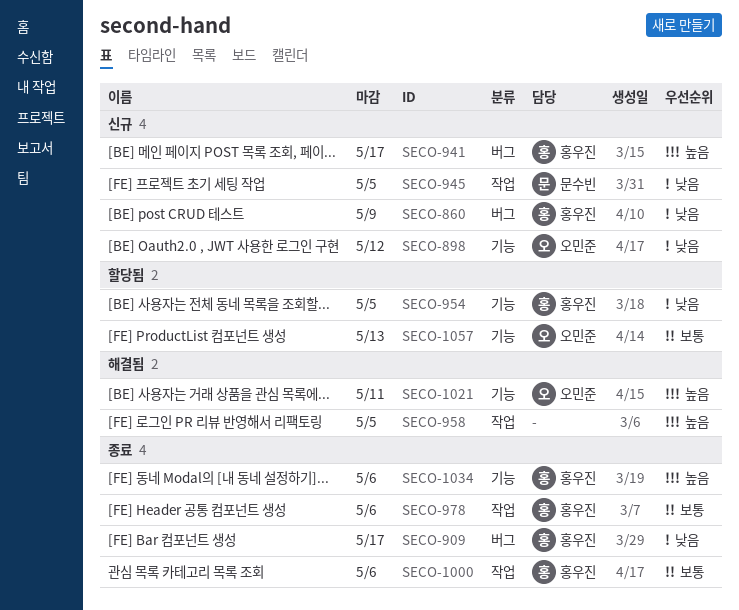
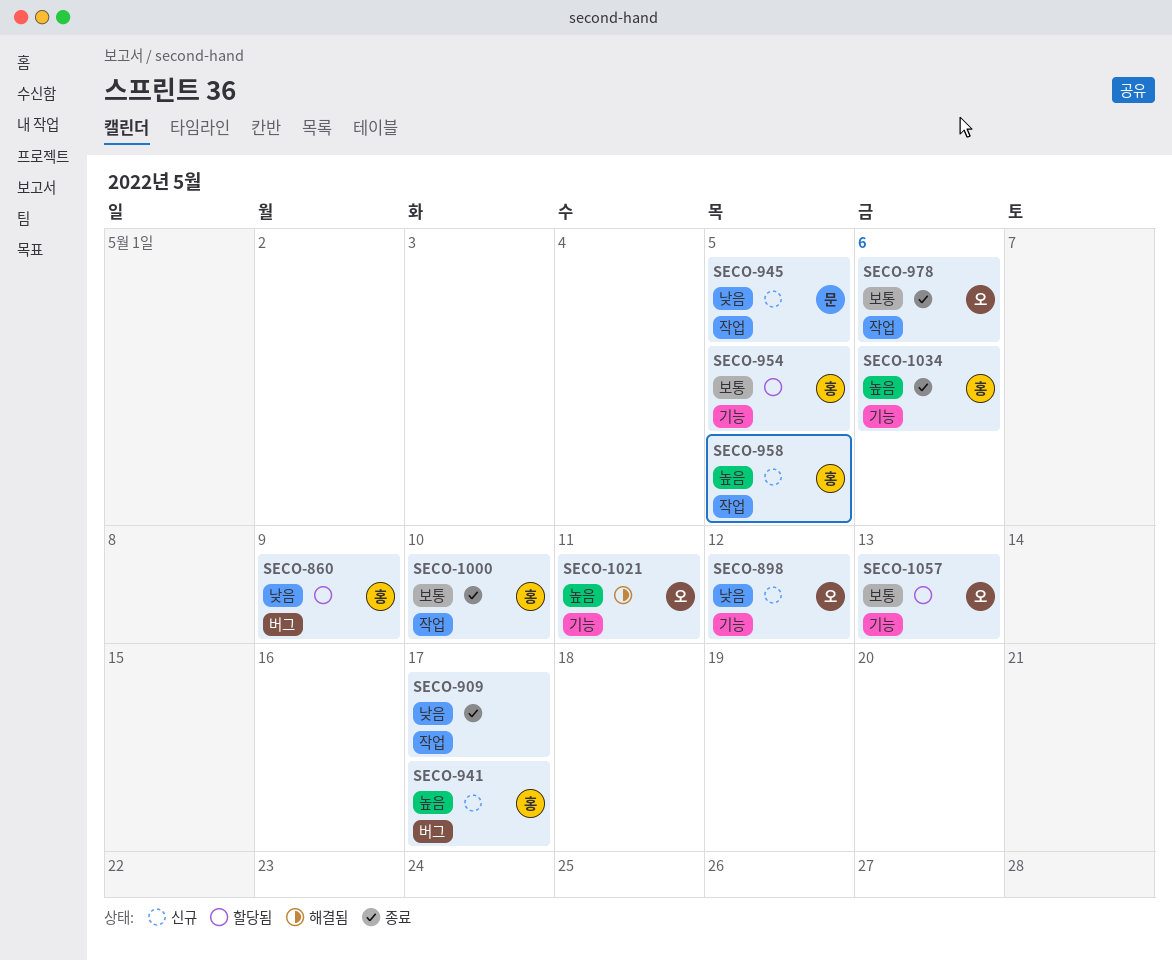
SECO-860, status: 신규 -> 할당됨
SECO-909, owner: 홍우진 -> none
SECO-909, label: 버그 -> 작업
SECO-954, priority: 낮음 -> 보통
SECO-958, status: 해결됨 -> 신규
SECO-958, owner: none -> 홍우진
SECO-978, owner: 홍우진 -> 오민준
SECO-1000, due: May 6 -> May 10

